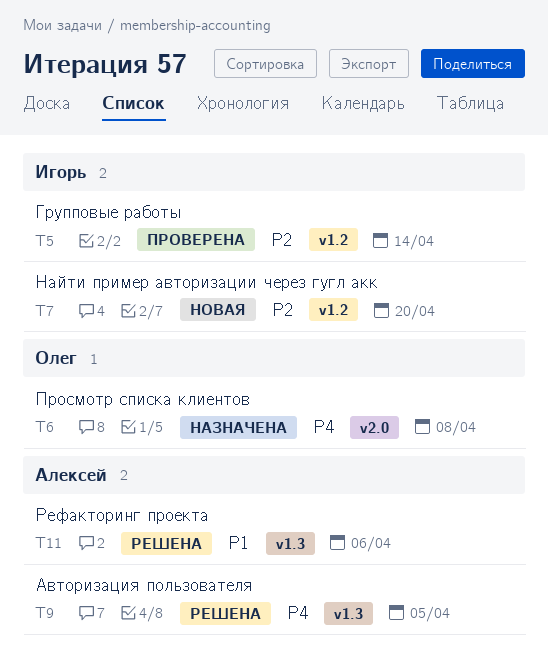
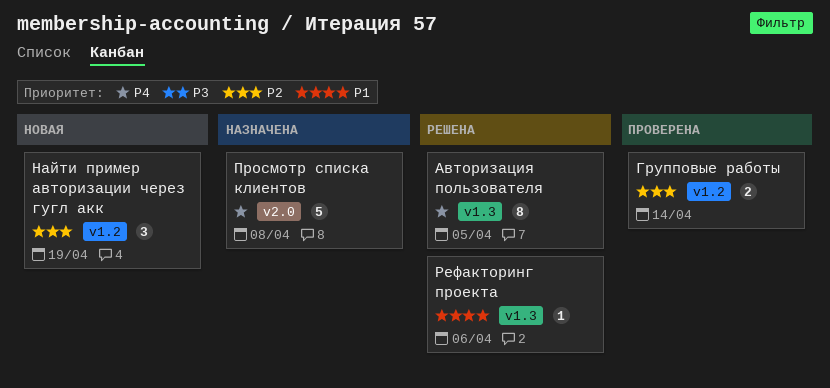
Найти пример авторизации через гугл акк, due: Apr 20 -> Apr 19

